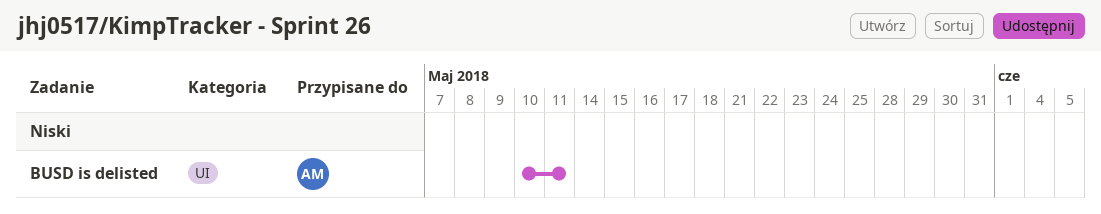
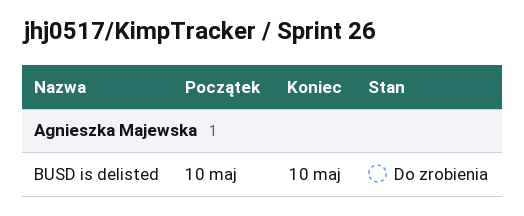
BUSD is delisted, due: May 11 -> May 10

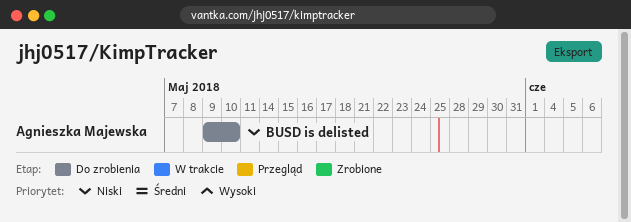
BUSD is delisted, start: May 10 -> May 9

